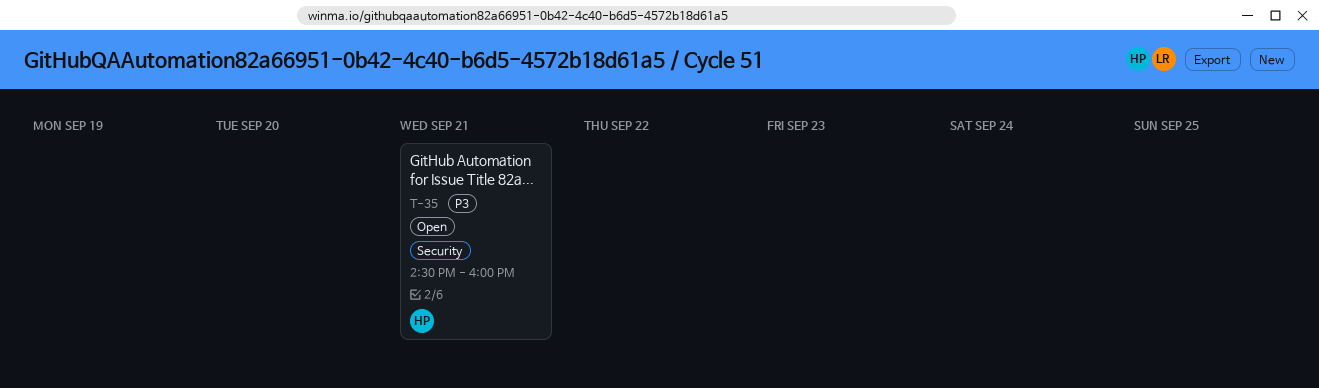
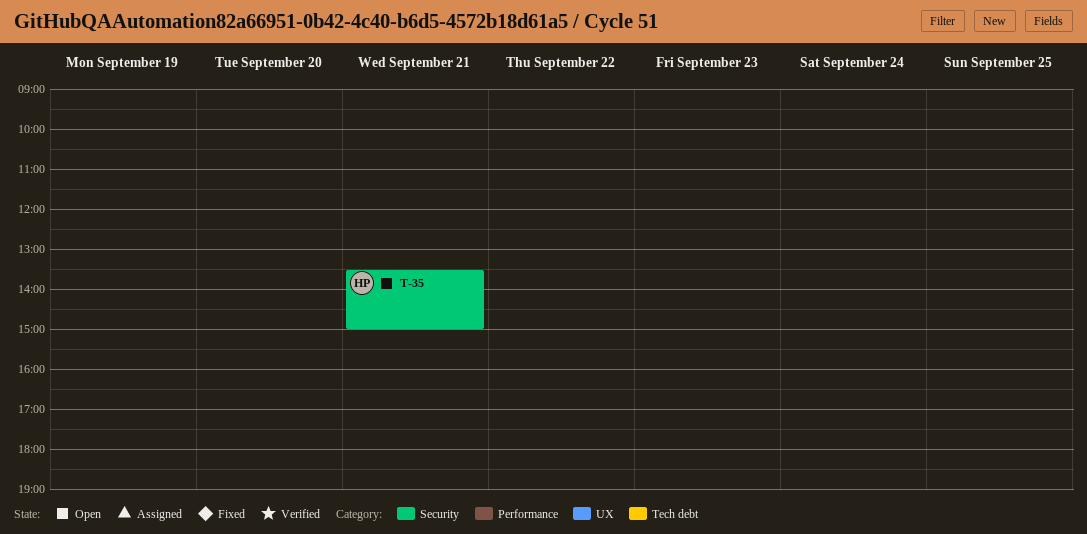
T-35, begins: 14:30 -> 13:30
T-35, ends: 16:00 -> 15:00

